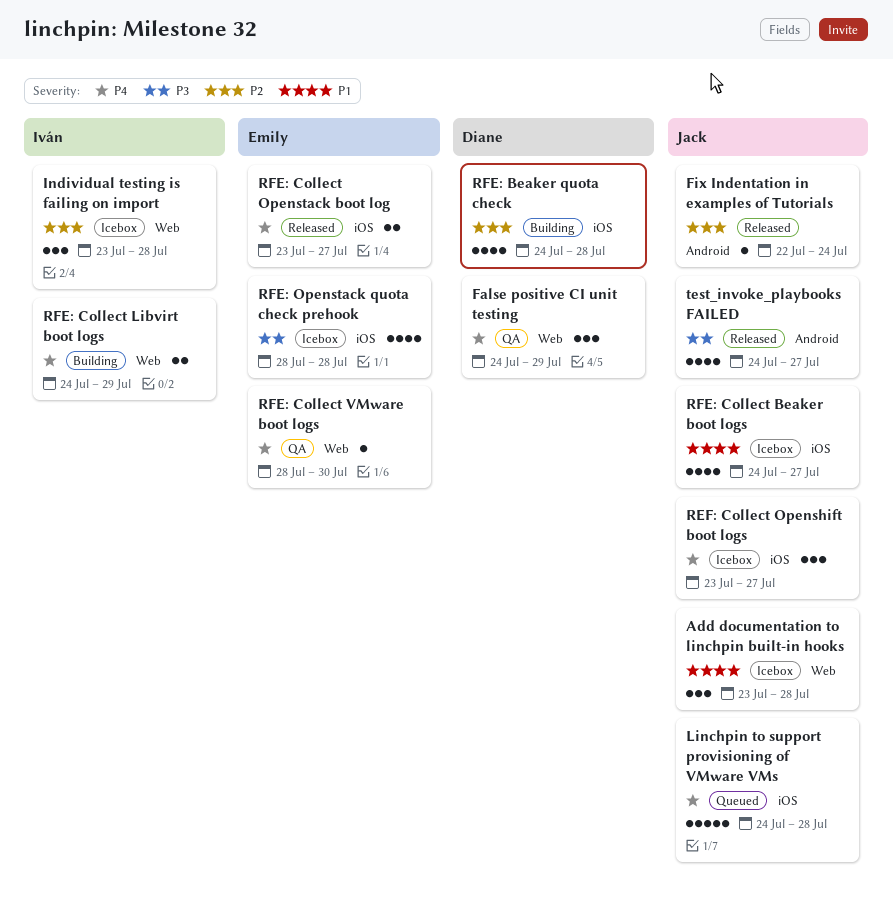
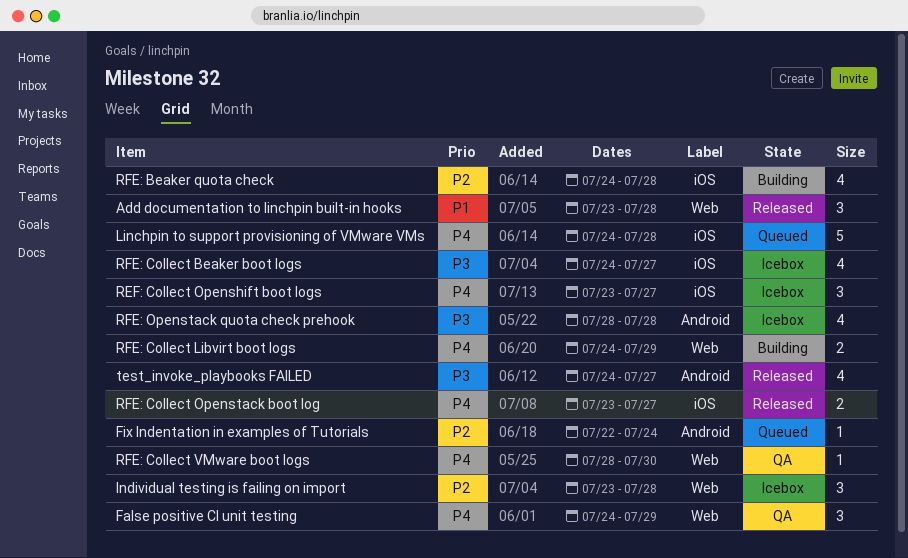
Add documentation to linchpin built-in hooks, status: Icebox -> Released
Fix Indentation in examples of Tutorials, status: Released -> Queued
RFE: Collect Beaker boot logs, priority: P1 -> P3
RFE: Openstack quota check prehook, label: iOS -> Android

